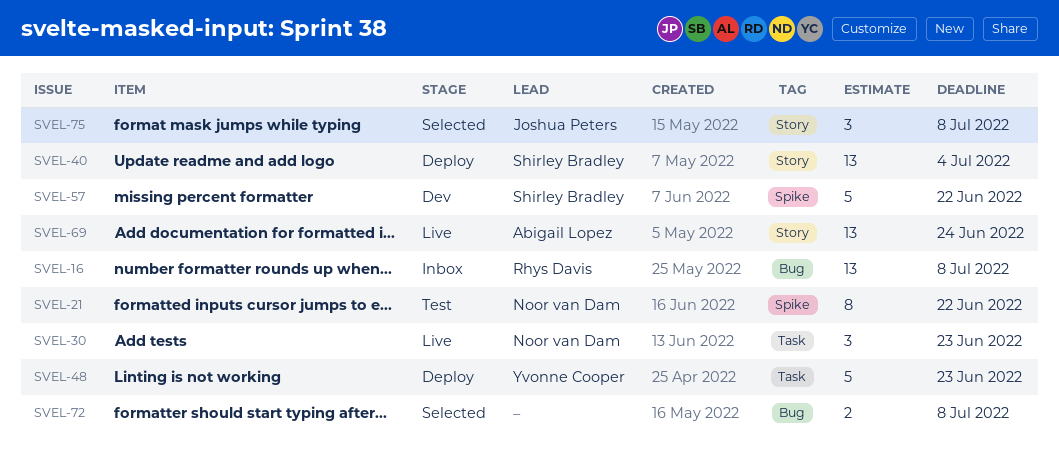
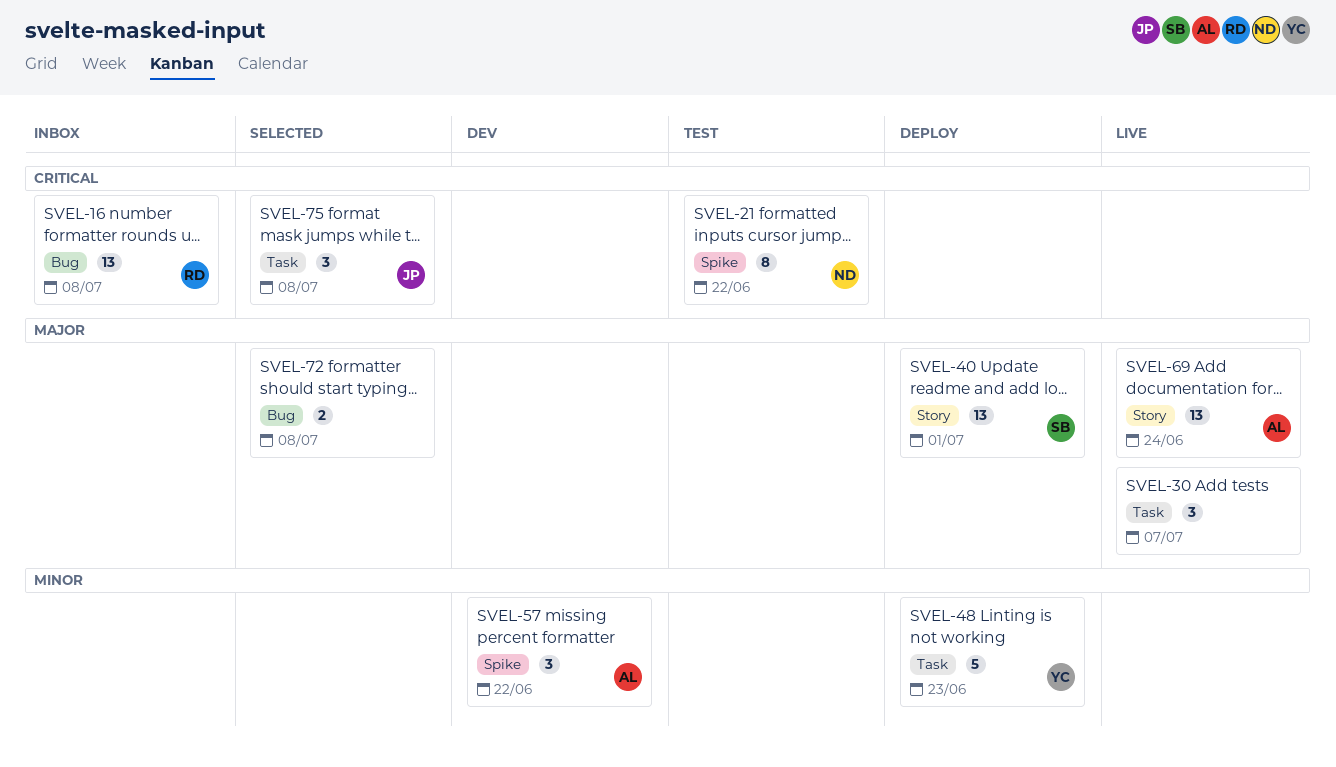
SVEL-30, owner: Noor van Dam -> none
SVEL-30, due: Jun 23 -> Jul 7
SVEL-40, due: Jul 4 -> Jul 1
SVEL-57, owner: Shirley Bradley -> Abigail Lopez
SVEL-57, estimate: 5 -> 3
SVEL-75, label: Story -> Task

